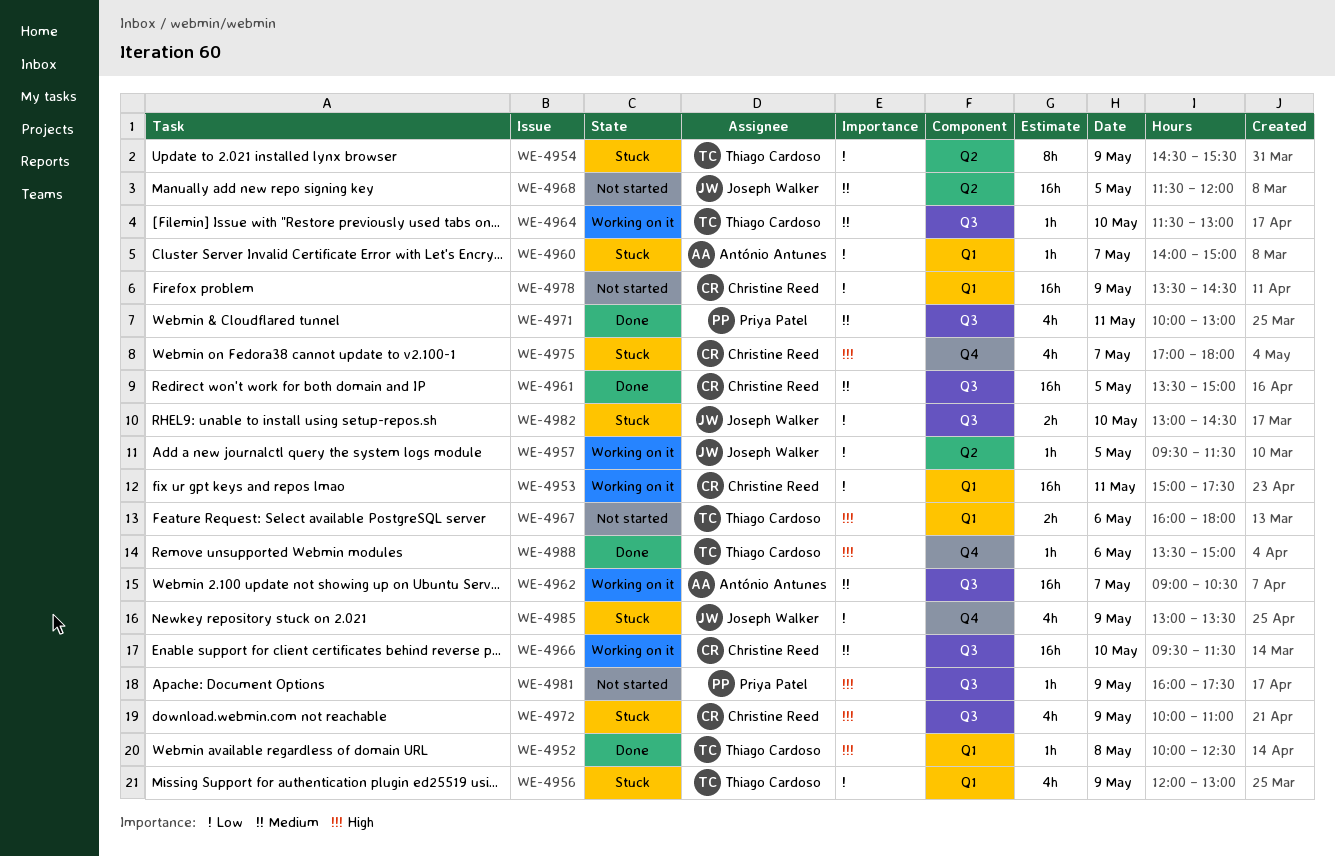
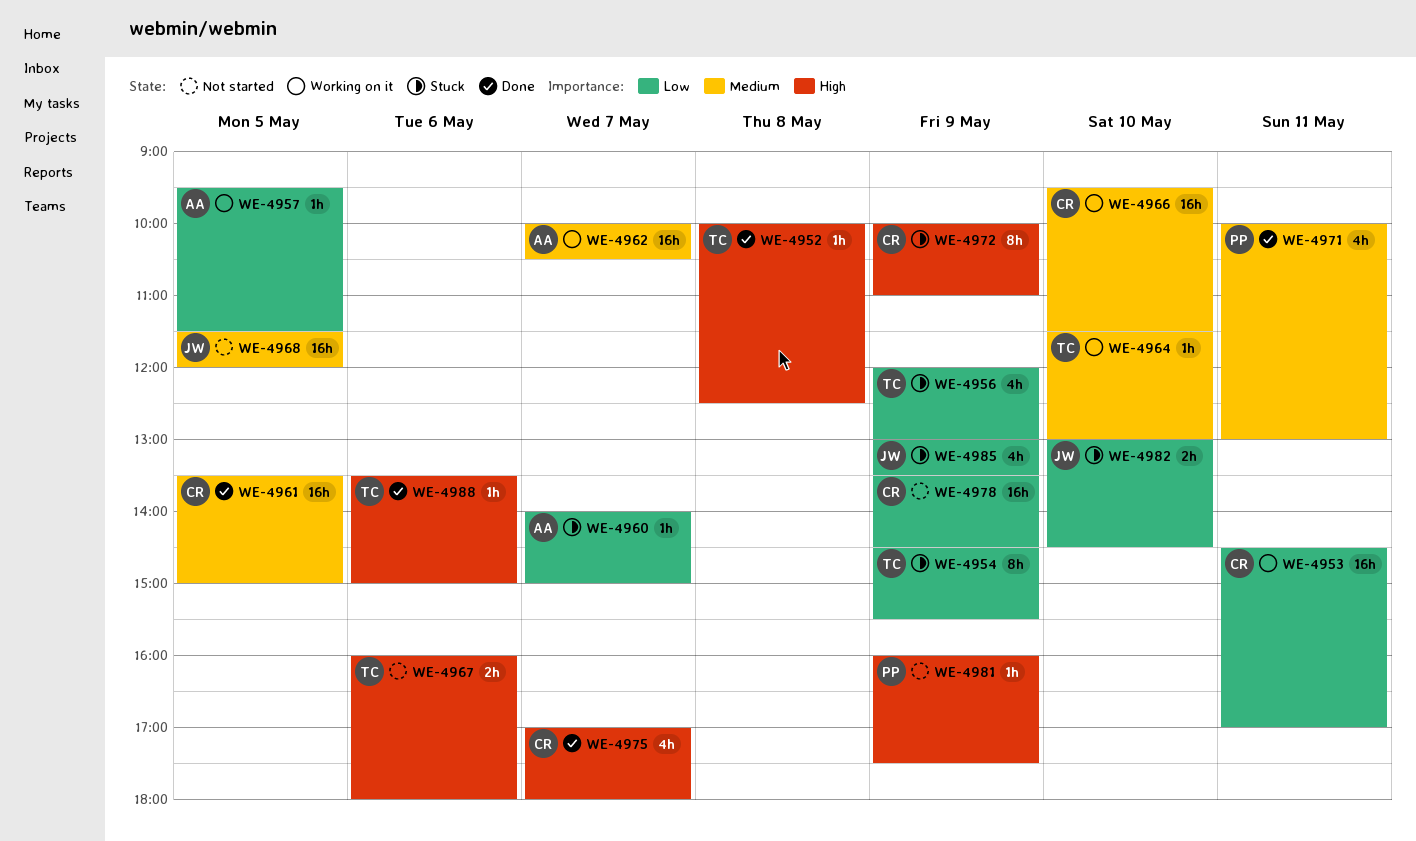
WE-4953, begins: 15:00 -> 14:30
WE-4953, ends: 17:30 -> 17:00
WE-4957, owner: Joseph Walker -> António Antunes
WE-4962, begins: 09:00 -> 10:00
WE-4972, estimate: 4h -> 8h
WE-4975, status: Stuck -> Done

